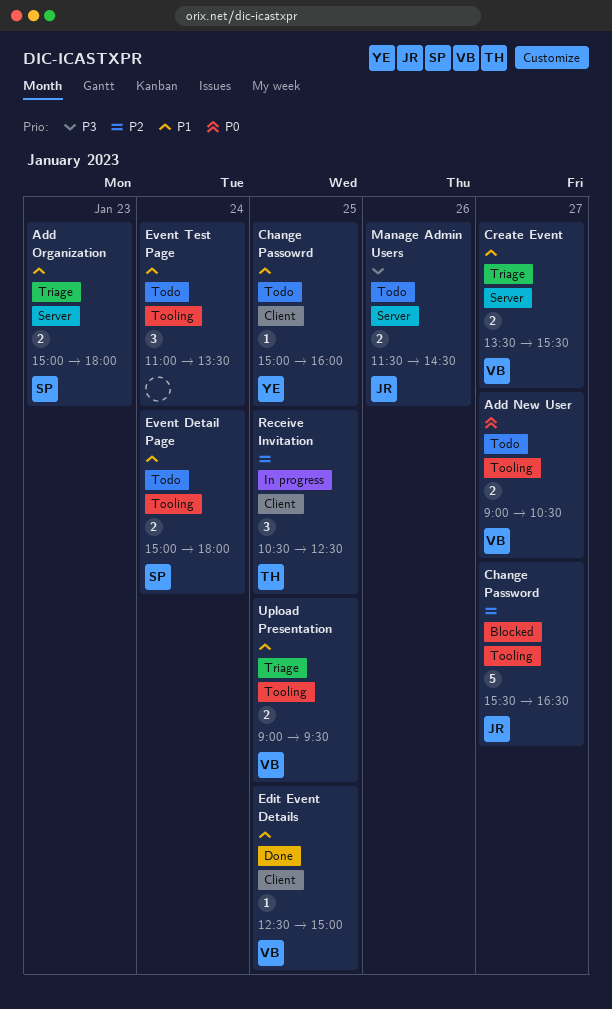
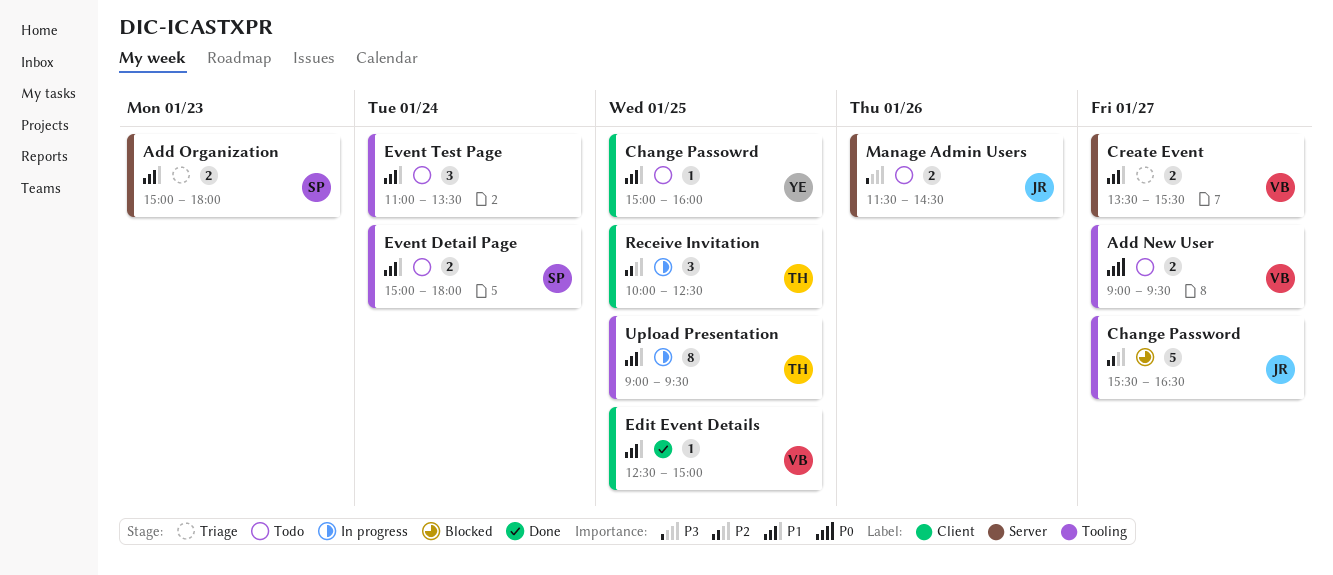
Add New User, ends: 10:30 -> 09:30
Receive Invitation, begins: 10:30 -> 10:00
Upload Presentation, status: Triage -> In progress
Upload Presentation, owner: VB -> TH
Upload Presentation, estimate: 2 -> 8

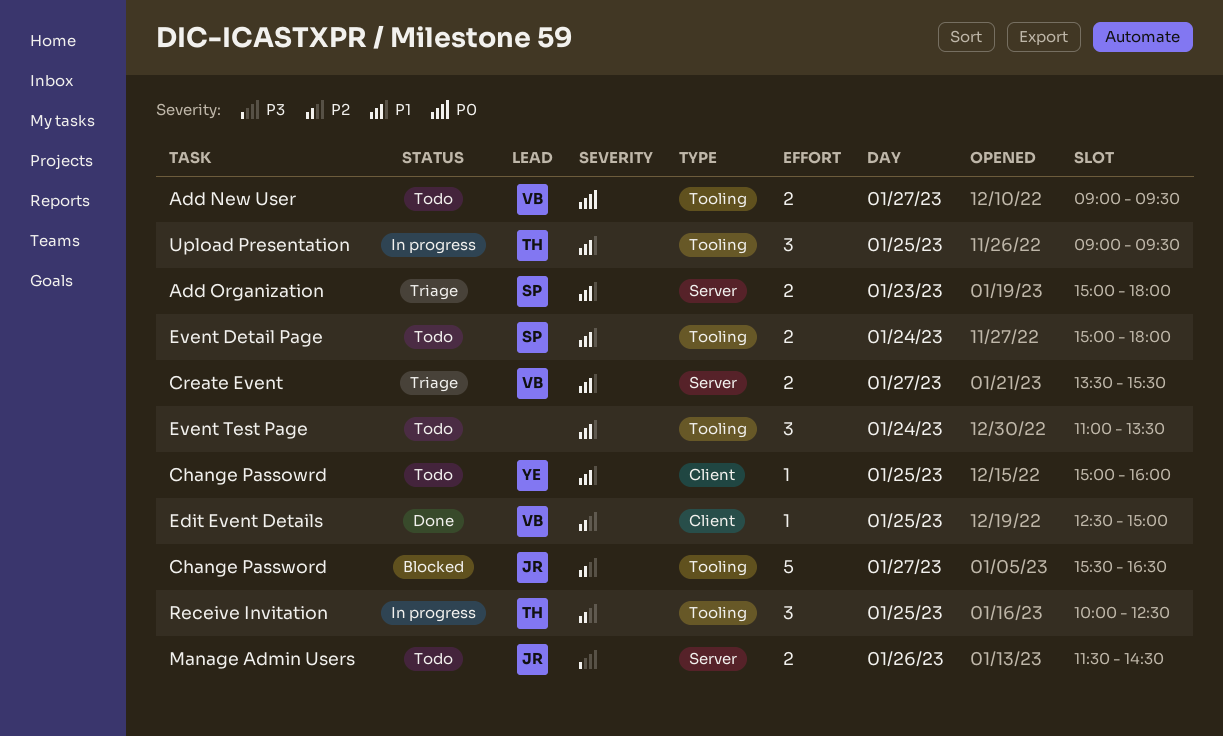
Edit Event Details, priority: P1 -> P2
Receive Invitation, label: Client -> Tooling
Upload Presentation, estimate: 8 -> 3

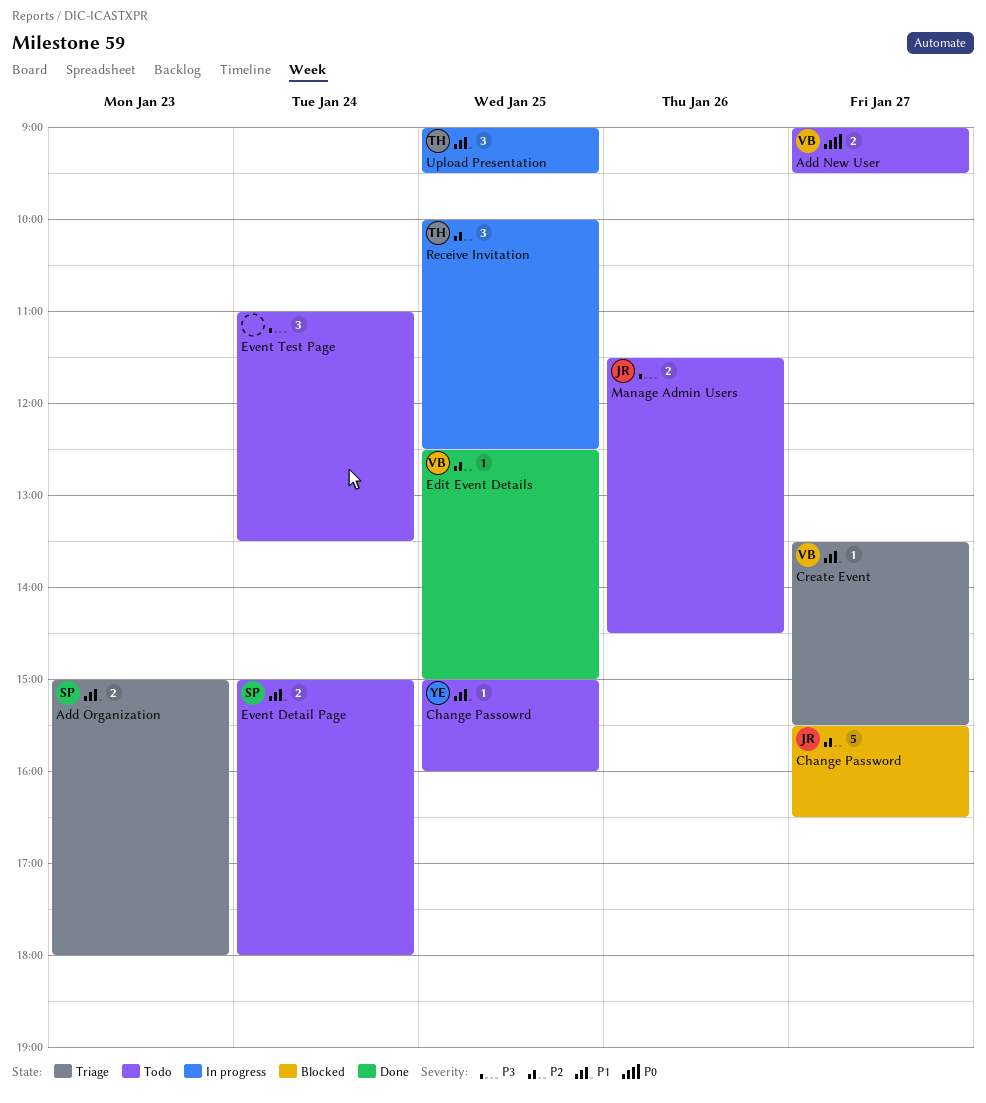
Create Event, estimate: 2 -> 1
Event Test Page, priority: P1 -> P3

